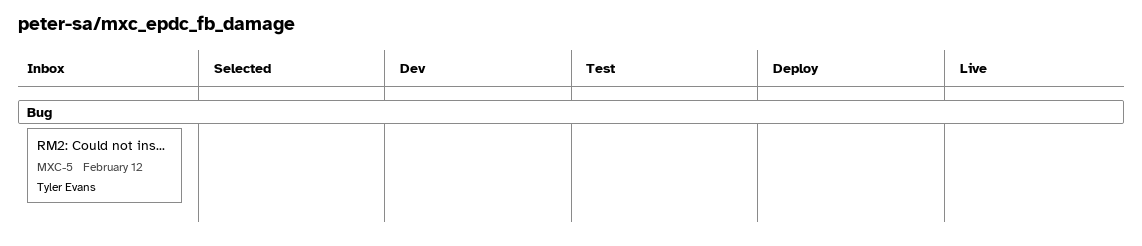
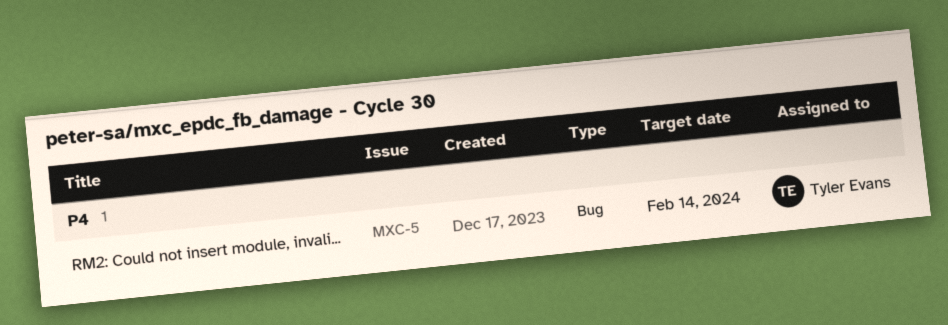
MXC-5, due: Feb 12 -> Feb 14

